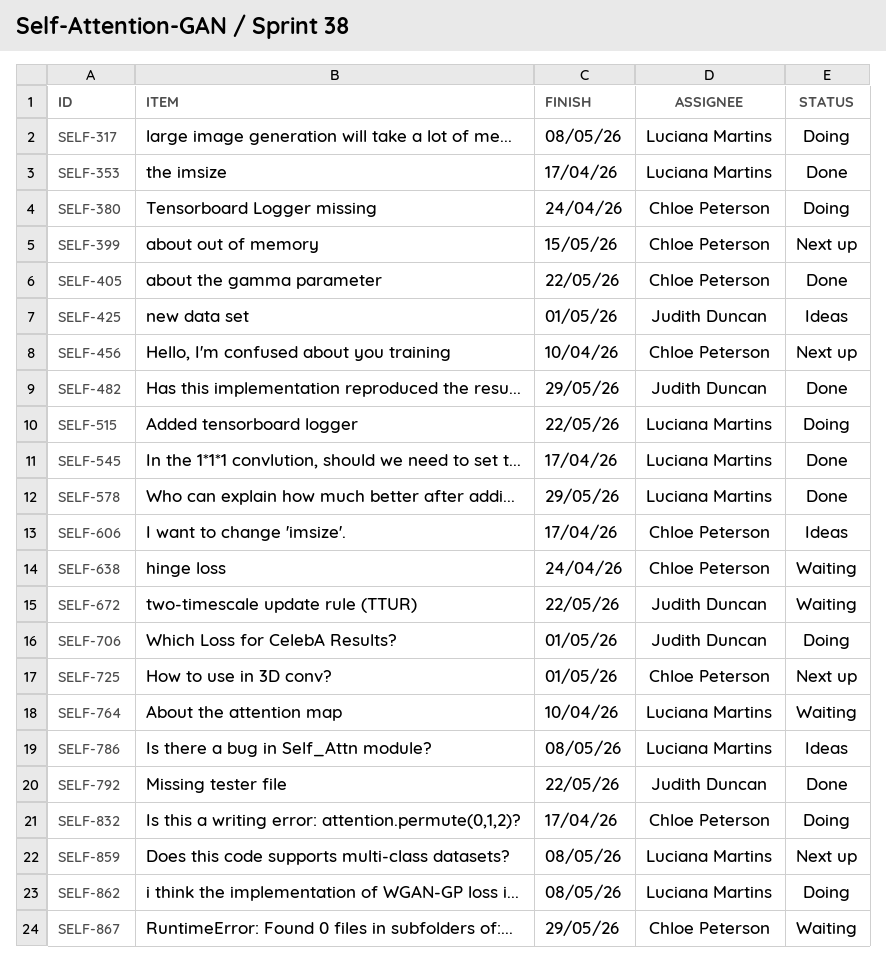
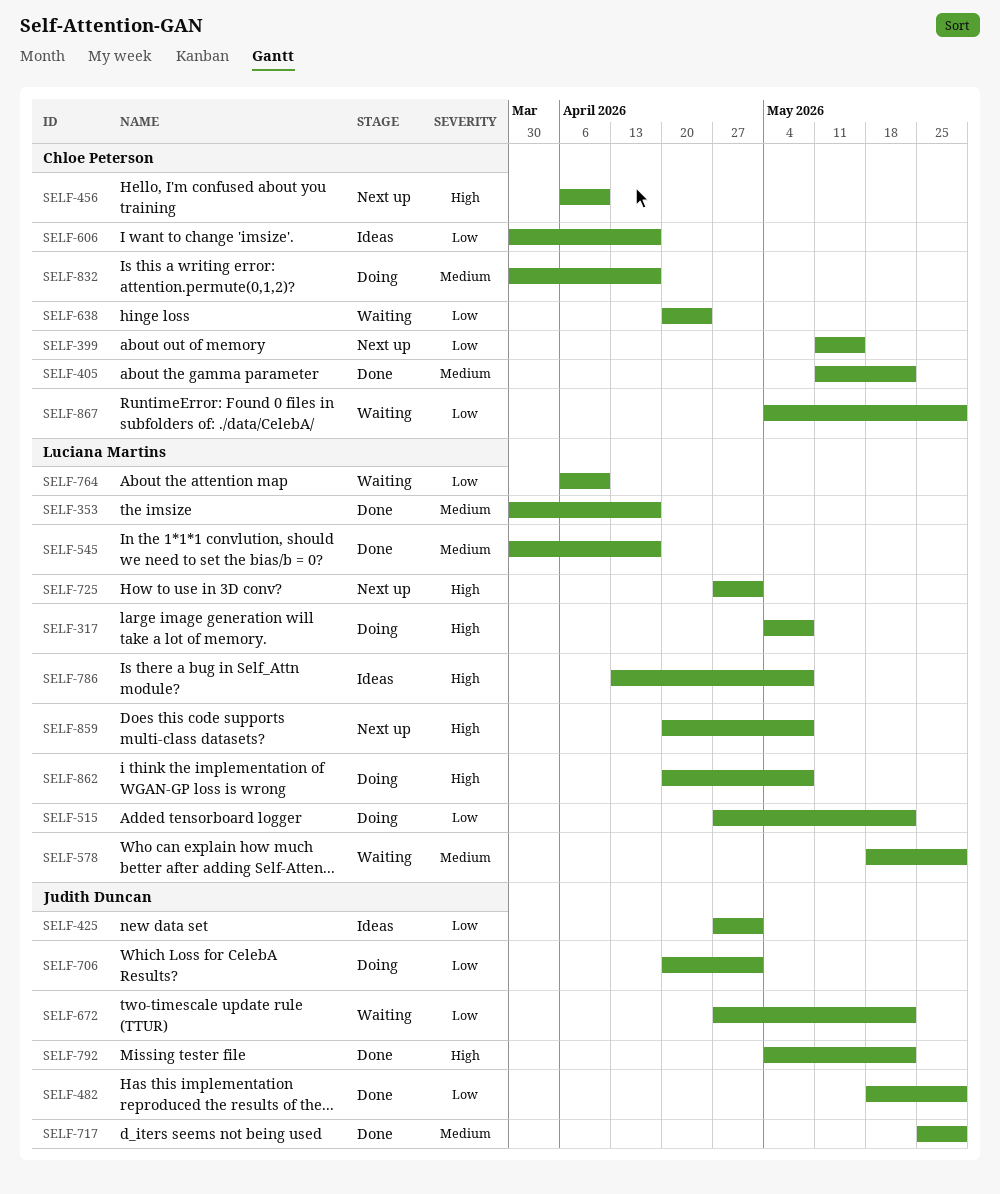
SELF-380: present -> none
SELF-578, status: Done -> Waiting
SELF-717: none -> present
SELF-725, owner: Chloe Peterson -> Luciana Martins

